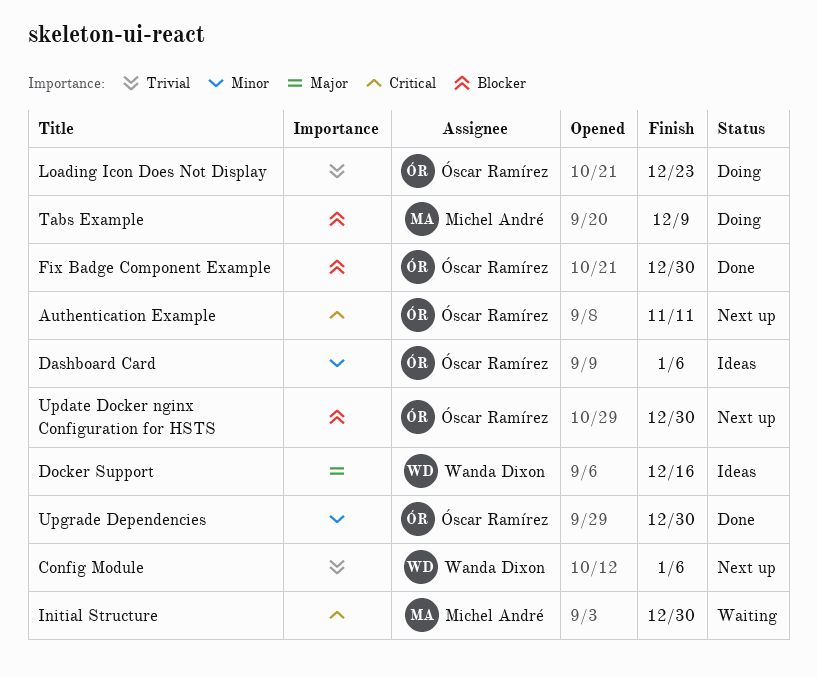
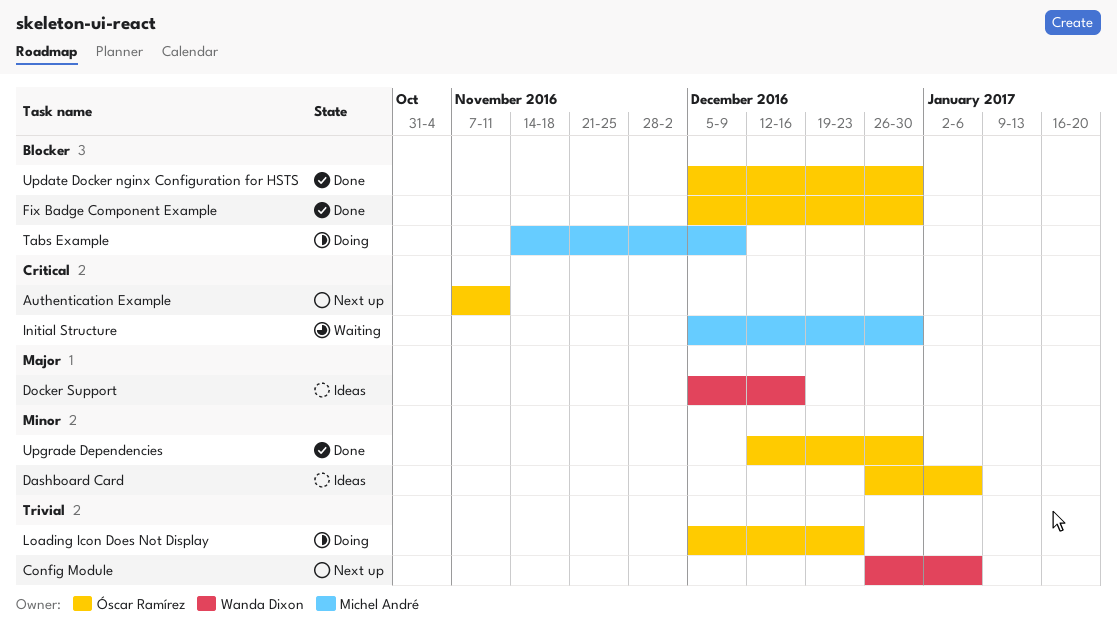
Update Docker nginx Configuration for HSTS, status: Next up -> Done

